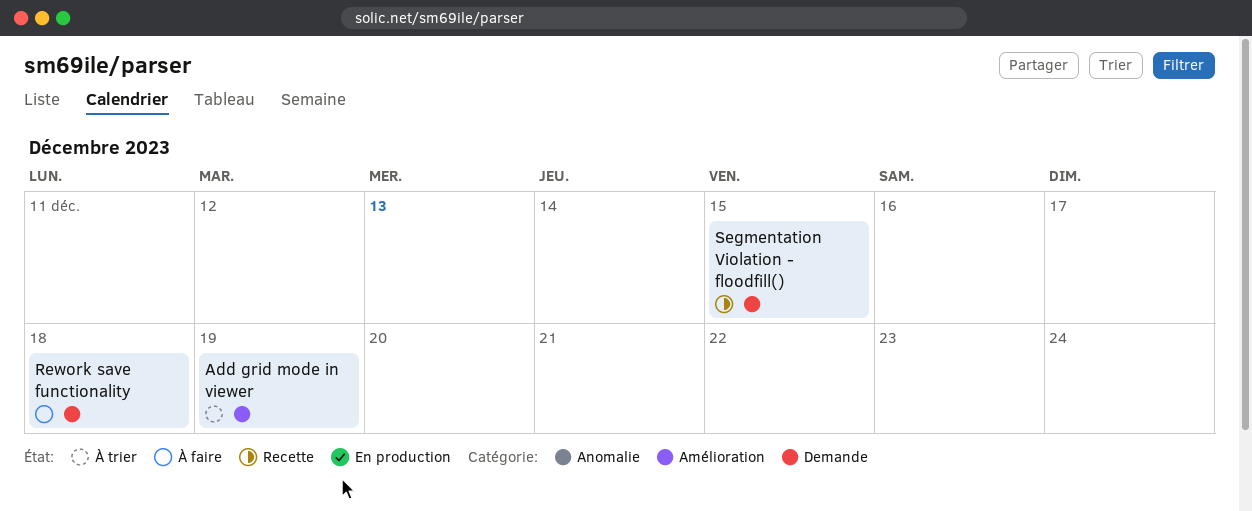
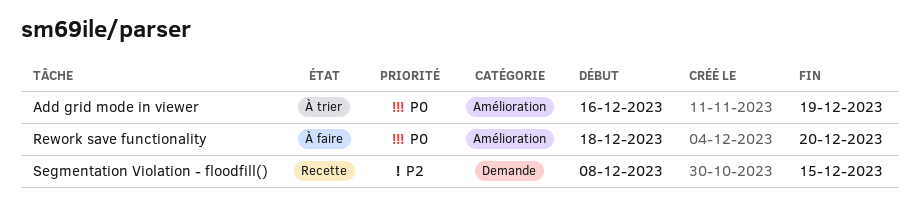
Rework save functionality, label: Demande -> Amélioration
Rework save functionality, due: Dec 18 -> Dec 20

